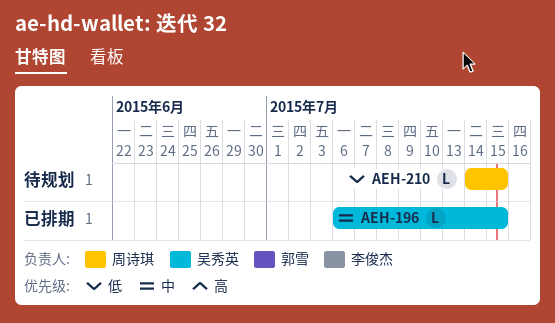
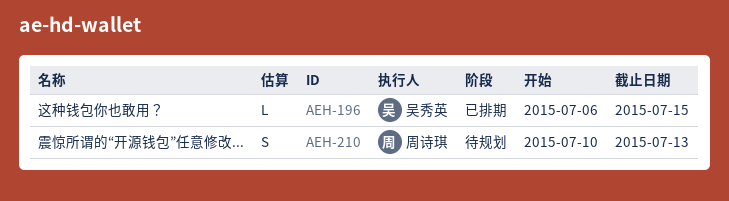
AEH-210, estimate: L -> S
AEH-210, start: Jul 14 -> Jul 10
AEH-210, due: Jul 15 -> Jul 13

